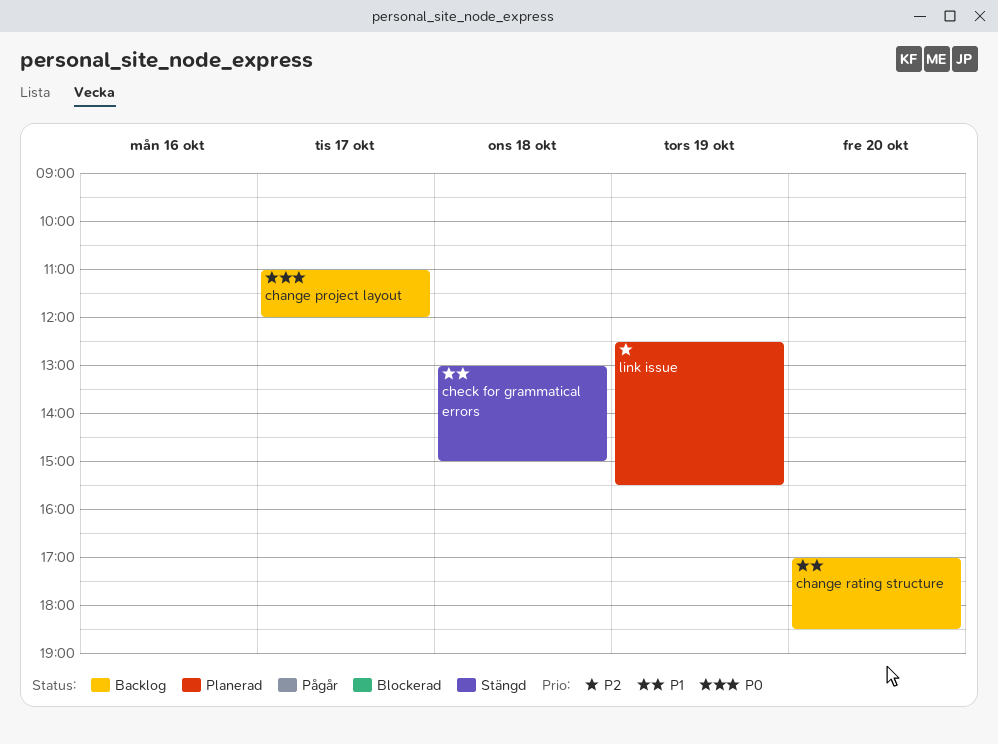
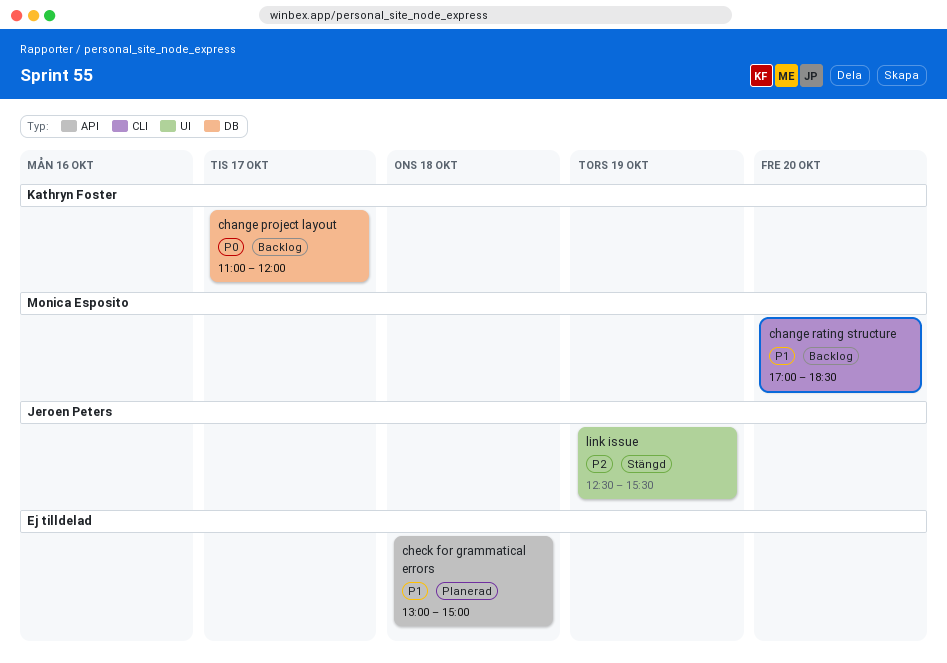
check for grammatical errors, status: Stängd -> Planerad
link issue, status: Planerad -> Stängd

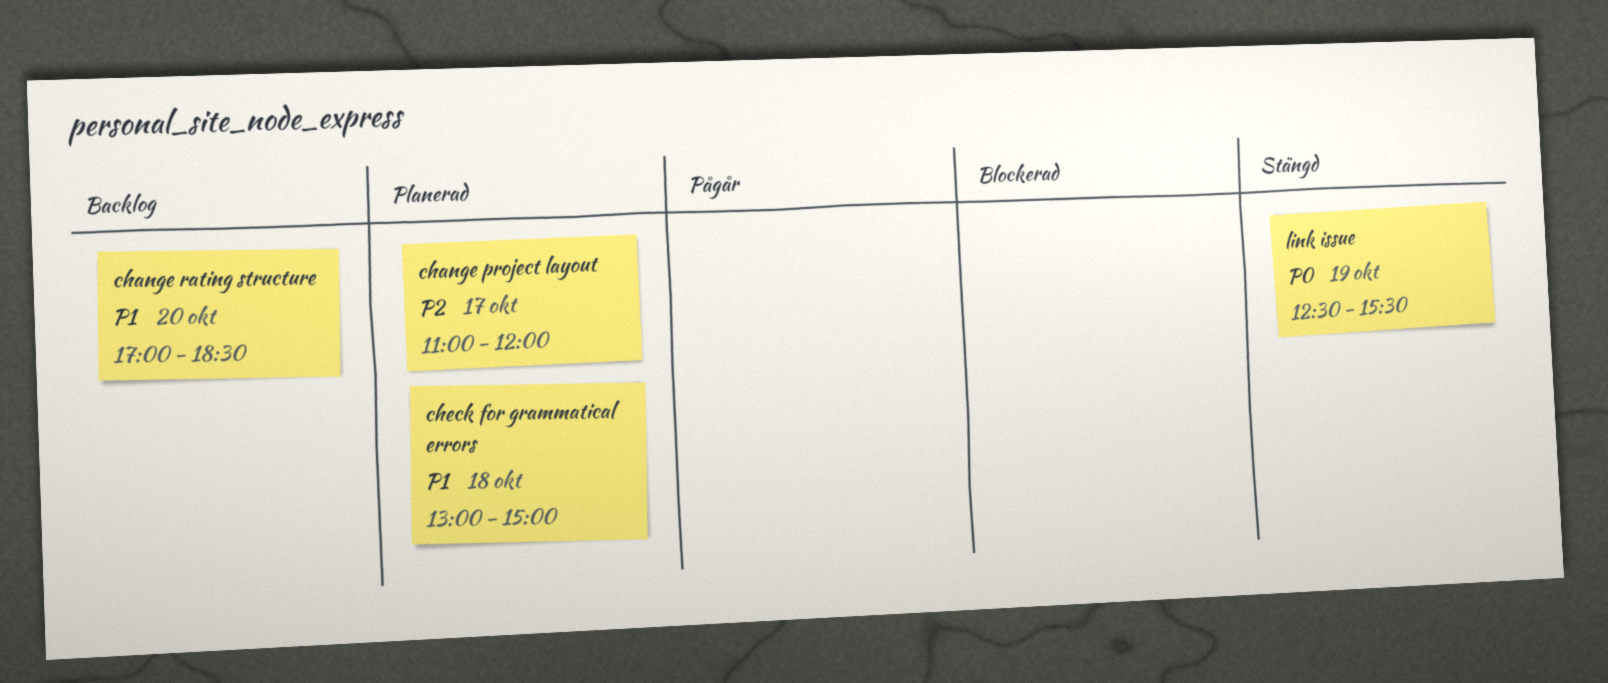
change project layout, status: Backlog -> Planerad
change project layout, priority: P0 -> P2
link issue, priority: P2 -> P0

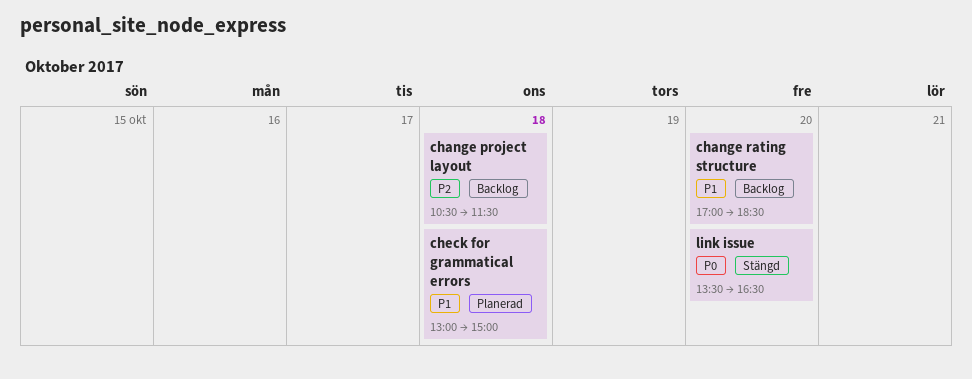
change project layout, status: Planerad -> Backlog
change project layout, day: Oct 17 -> Oct 18
change project layout, begins: 11:00 -> 10:30
change project layout, ends: 12:00 -> 11:30
link issue, day: Oct 19 -> Oct 20
link issue, begins: 12:30 -> 13:30
link issue, ends: 15:30 -> 16:30

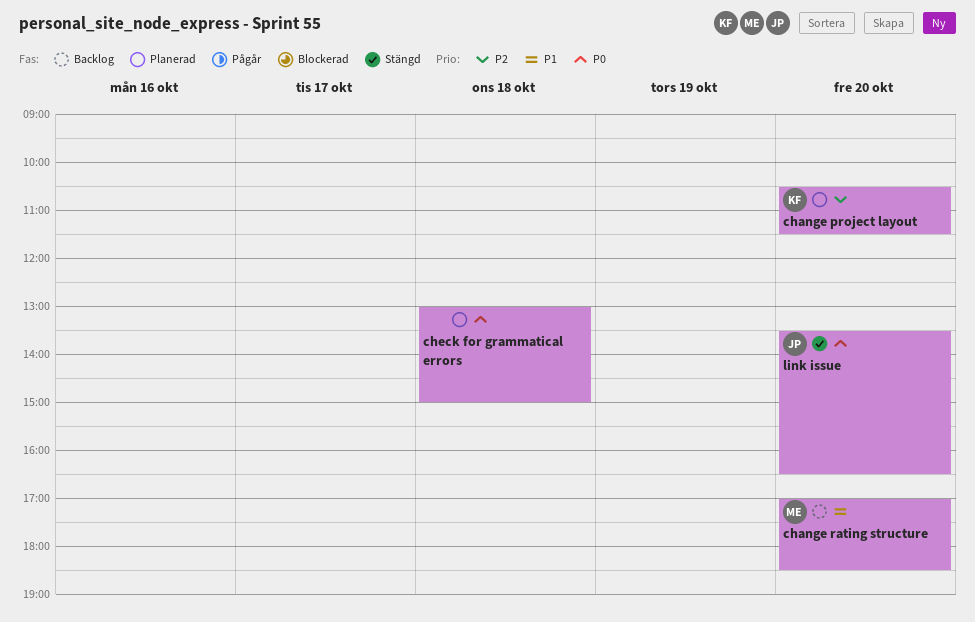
change project layout, status: Backlog -> Planerad
change project layout, day: Oct 18 -> Oct 20
check for grammatical errors, priority: P1 -> P0

